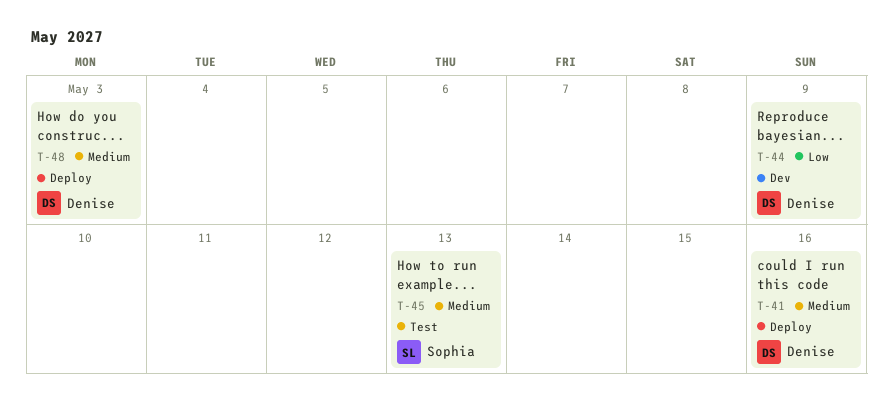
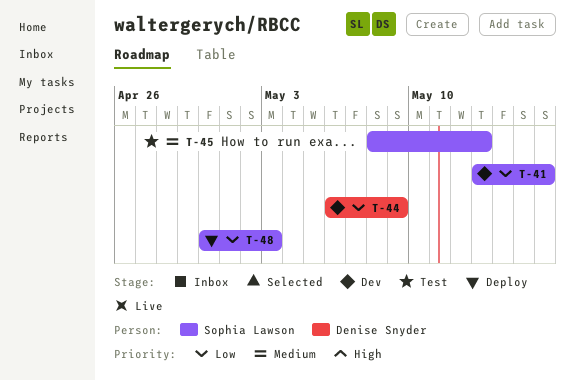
T-41, status: Deploy -> Dev
T-41, owner: Denise Snyder -> Sophia Lawson
T-41, priority: Medium -> Low
T-48, owner: Denise Snyder -> Sophia Lawson
T-48, priority: Medium -> Low

